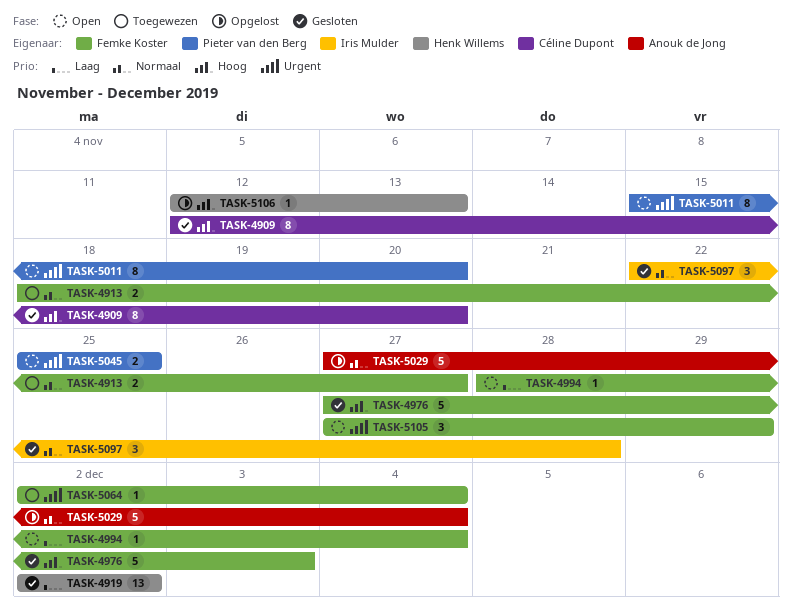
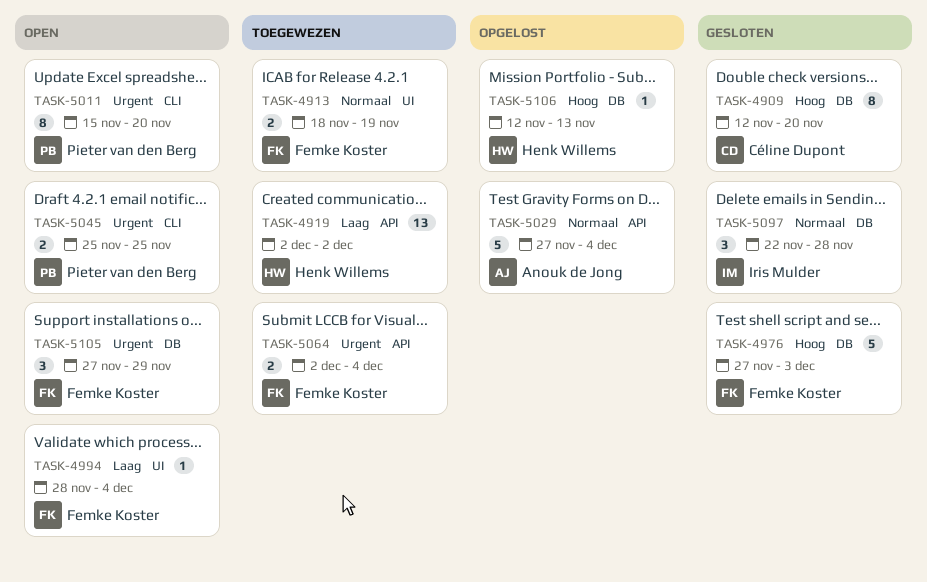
TASK-4913, due: Nov 27 -> Nov 19
TASK-4919, status: Gesloten -> Toegewezen
TASK-5064, estimate: 1 -> 2

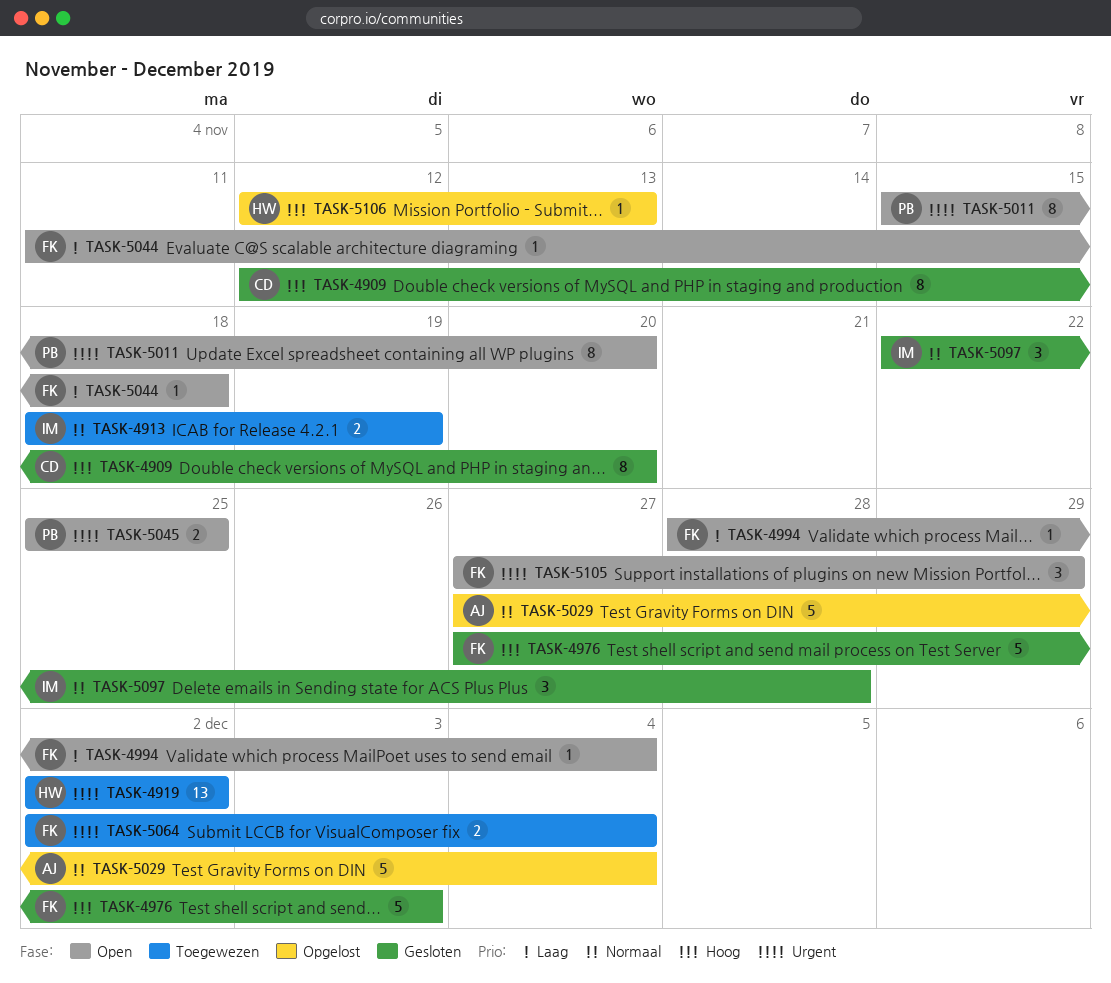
TASK-4913, owner: Femke Koster -> Iris Mulder
TASK-4919, priority: Laag -> Urgent
TASK-5044: none -> present

